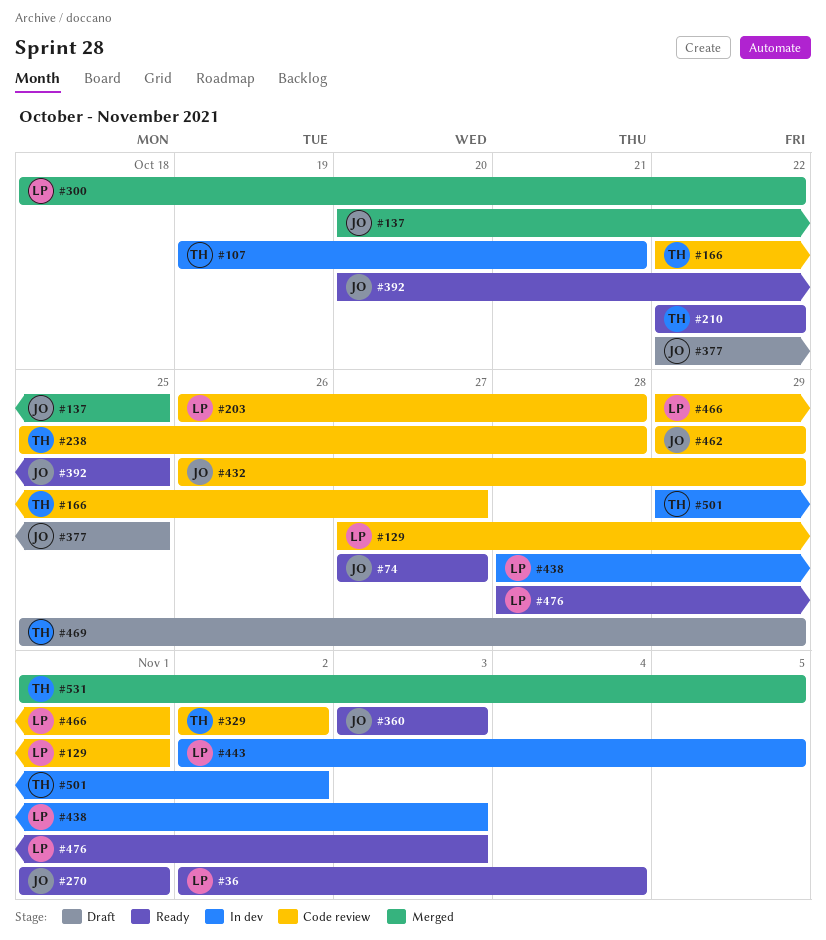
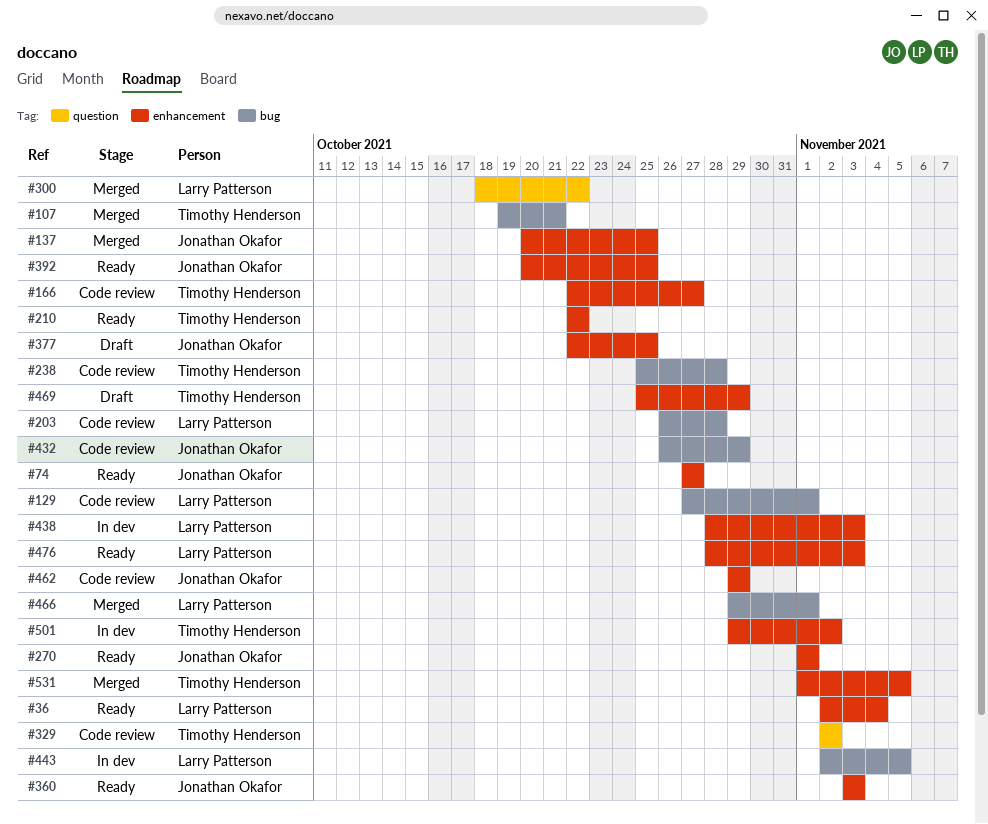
#107, status: In dev -> Merged
#466, status: Code review -> Merged

